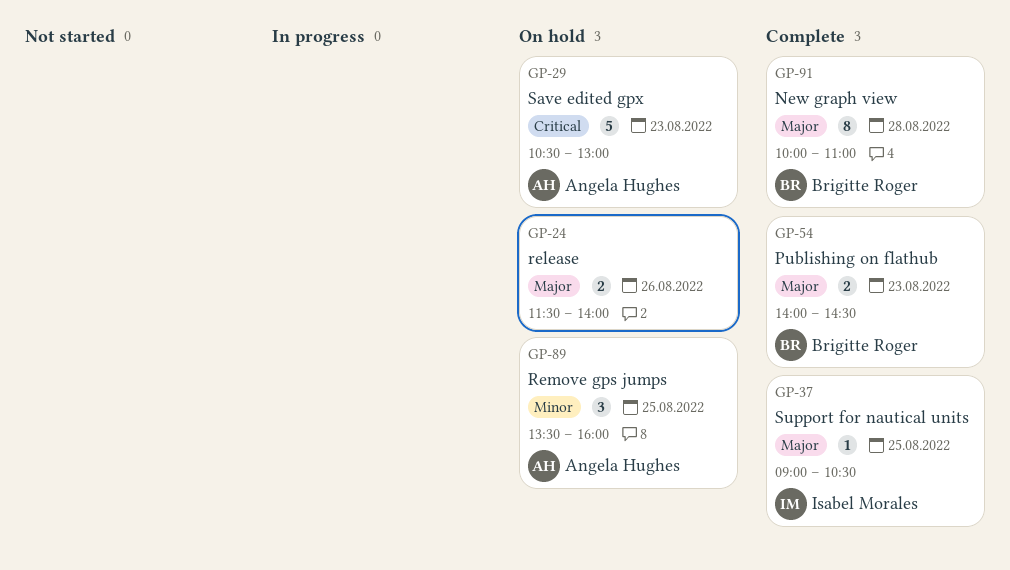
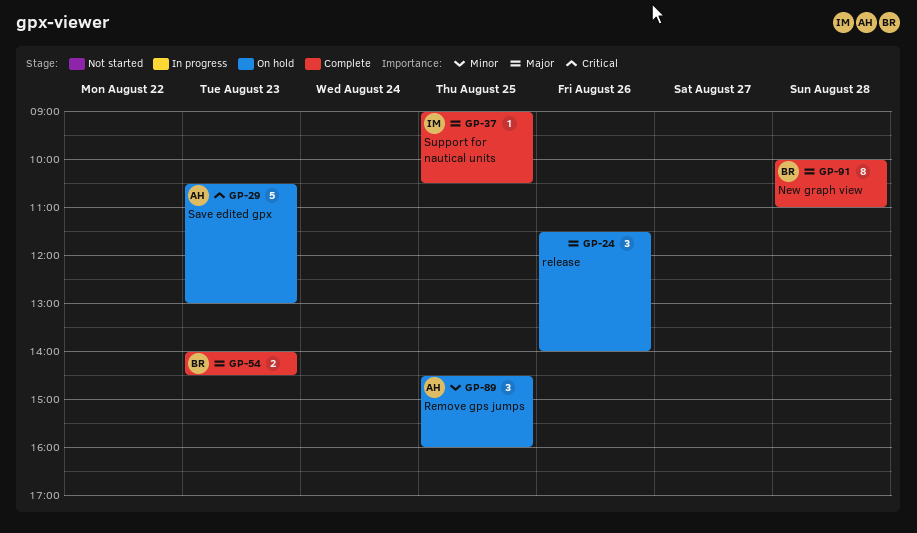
GP-24, estimate: 2 -> 3
GP-89, begins: 13:30 -> 14:30

